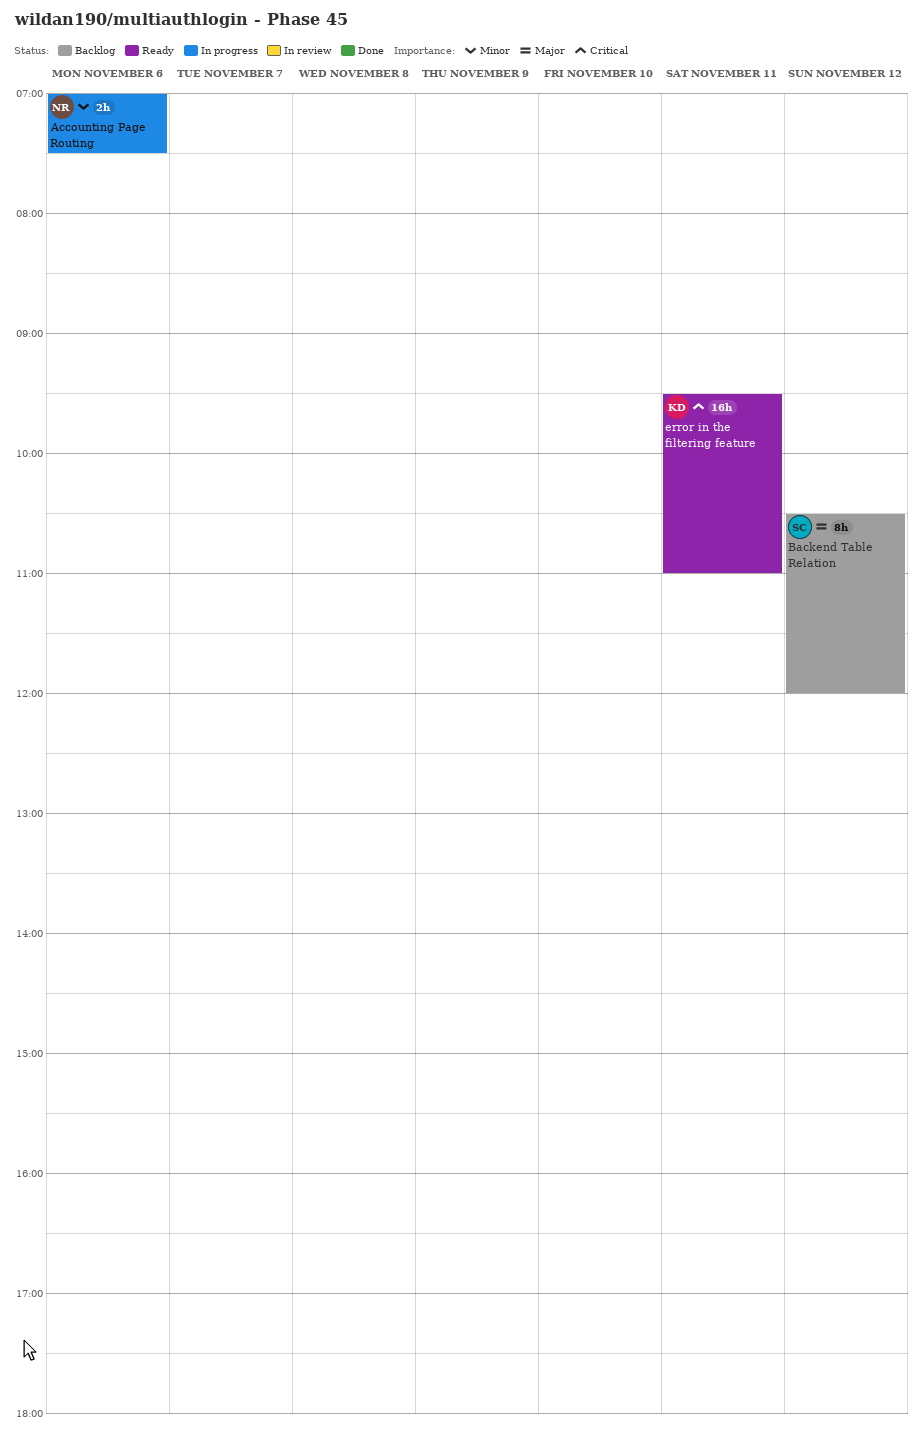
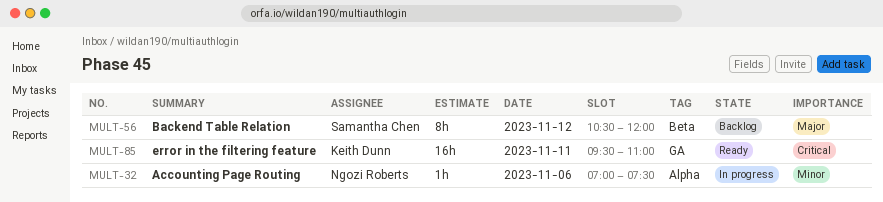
Accounting Page Routing, estimate: 2h -> 1h

